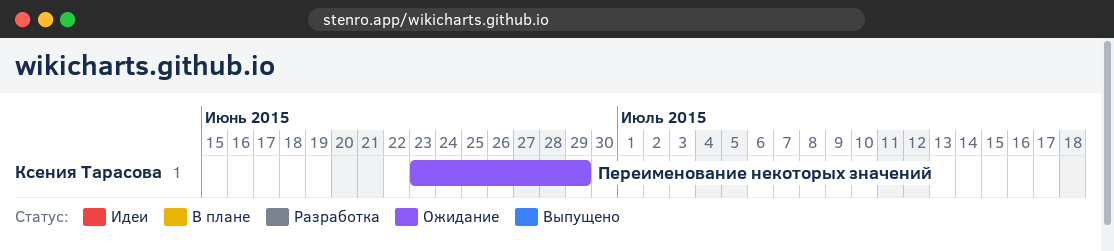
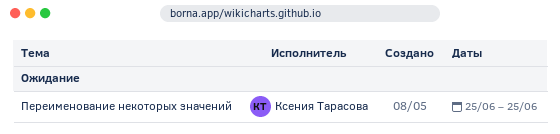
Переименование некоторых значений, start: Jun 23 -> Jun 25
Переименование некоторых значений, due: Jun 29 -> Jun 25

